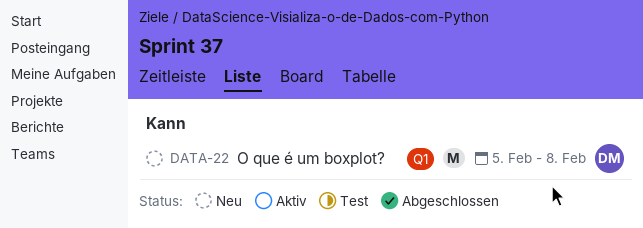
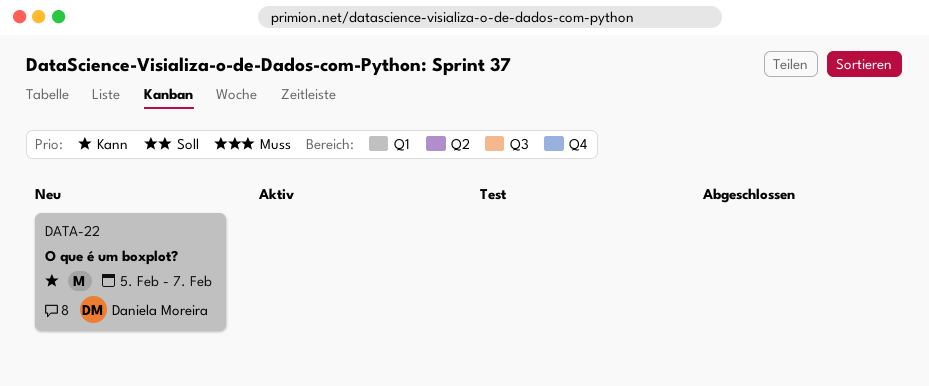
DATA-22, due: Feb 8 -> Feb 7

